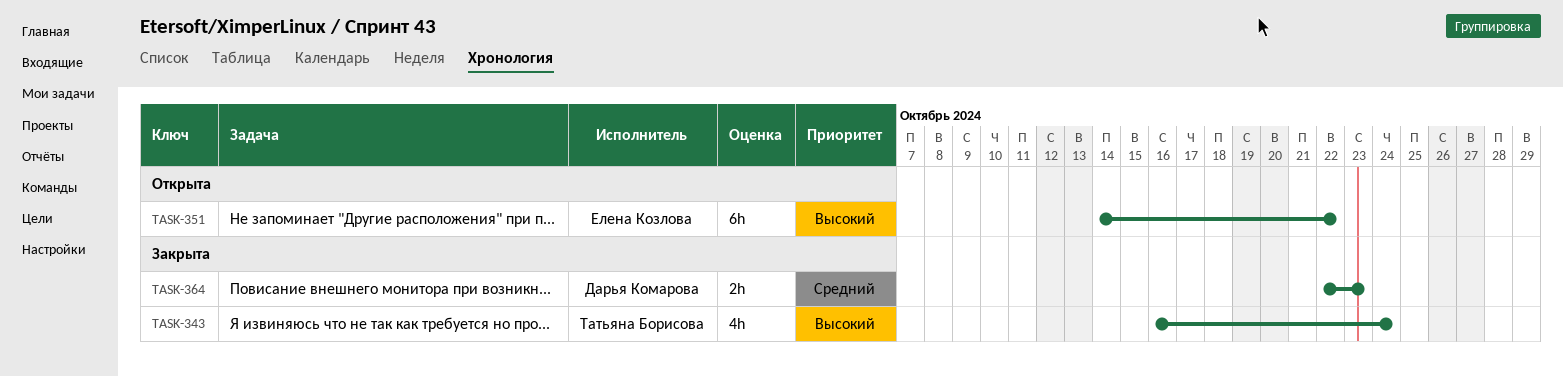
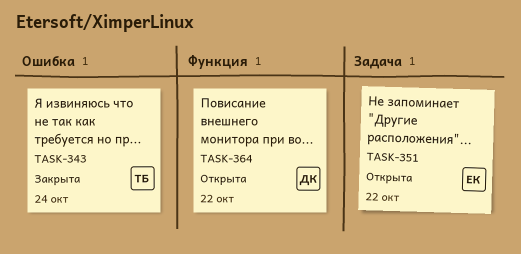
TASK-364, status: Закрыта -> Открыта
TASK-364, due: Oct 23 -> Oct 22

